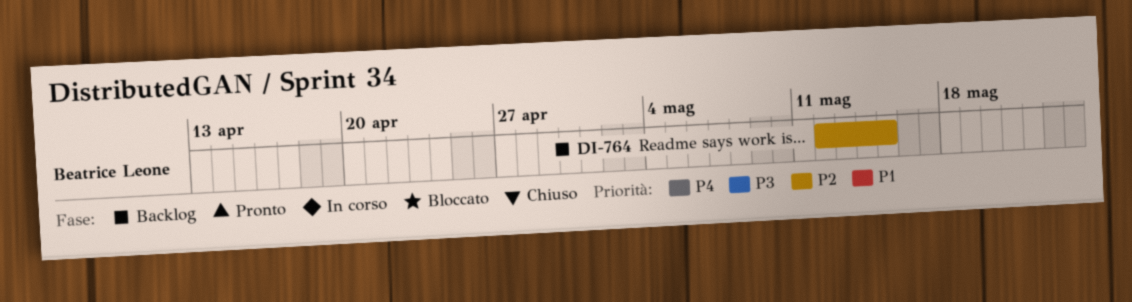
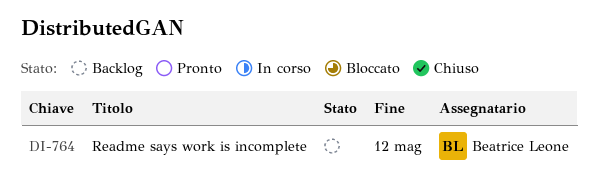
DI-764, due: May 15 -> May 12

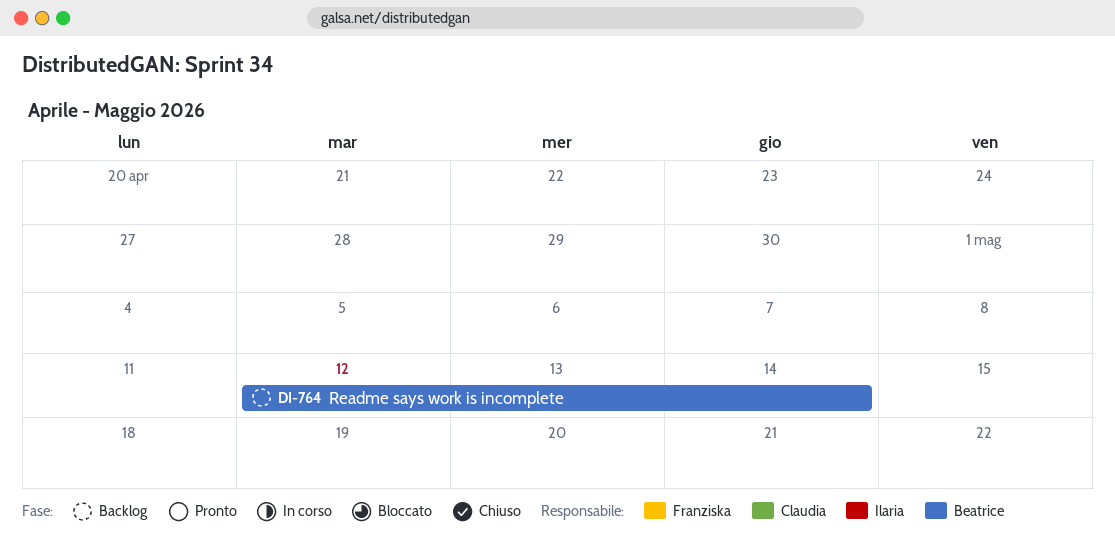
DI-764, due: May 12 -> May 14

